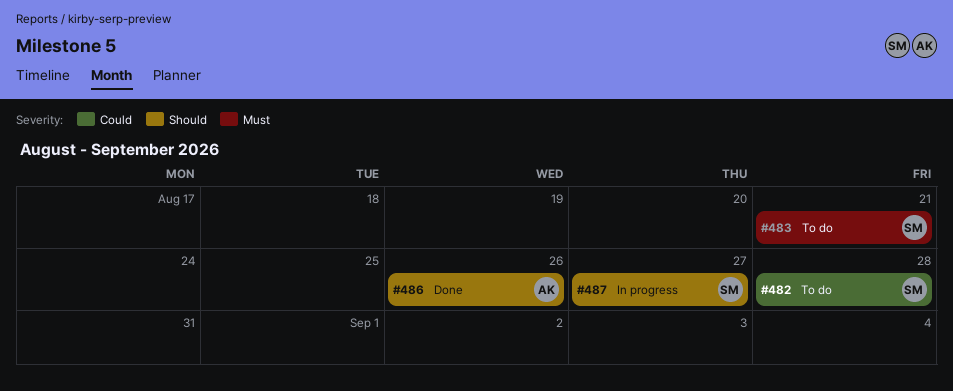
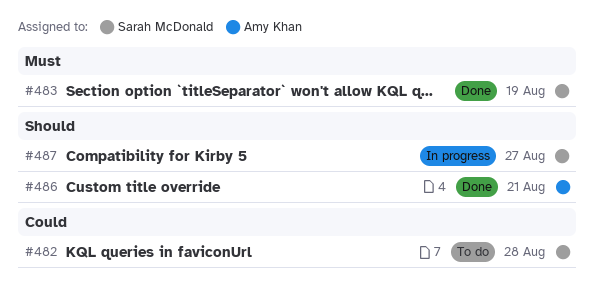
#483, status: To do -> Done
#483, due: Aug 21 -> Aug 19
#486, due: Aug 26 -> Aug 21

